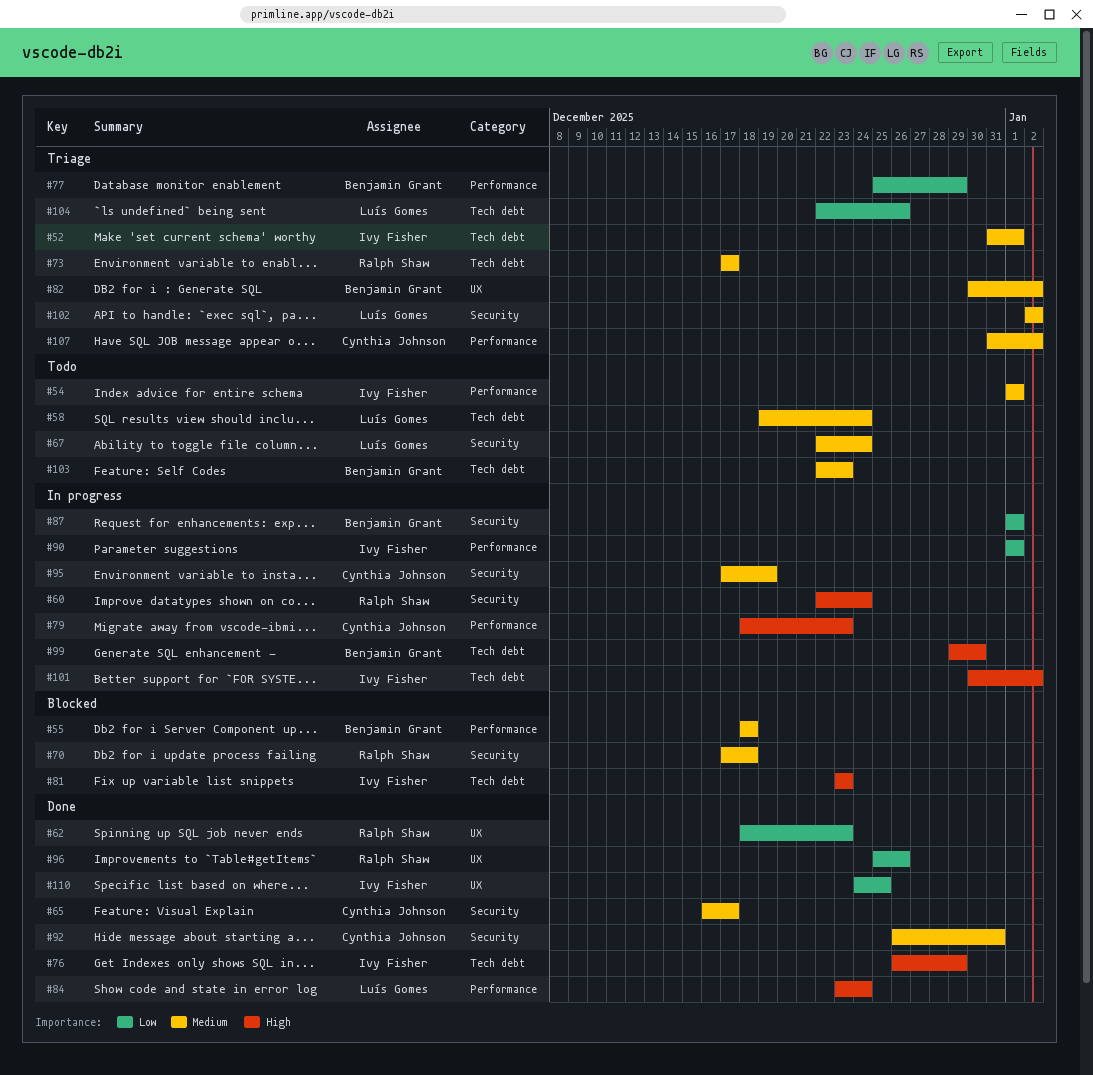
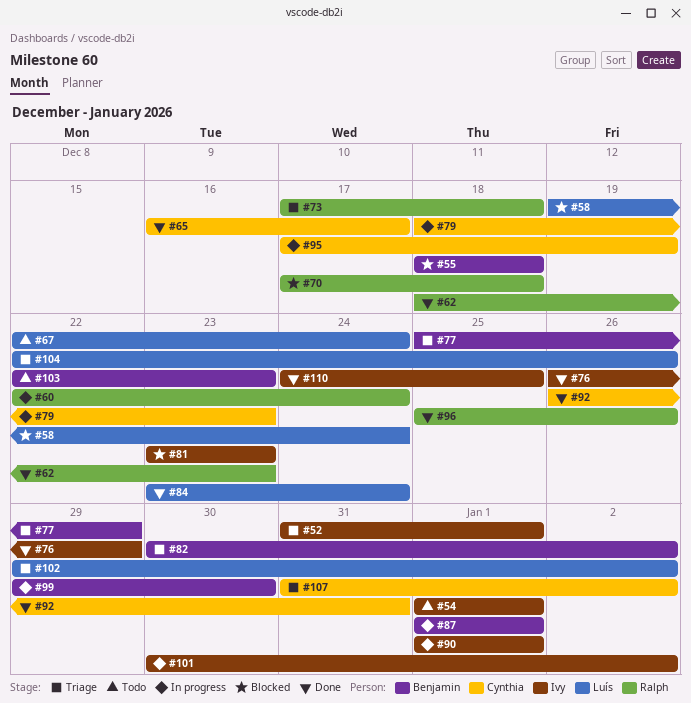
#58, status: Todo -> Blocked
#73, due: Dec 17 -> Dec 18
#102, start: Jan 2 -> Dec 29

